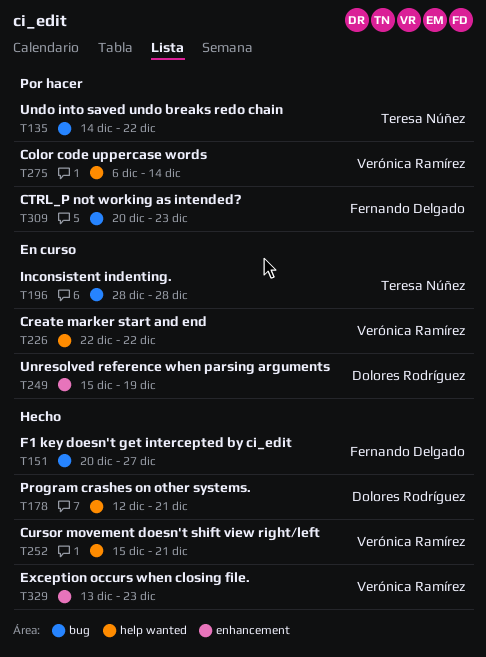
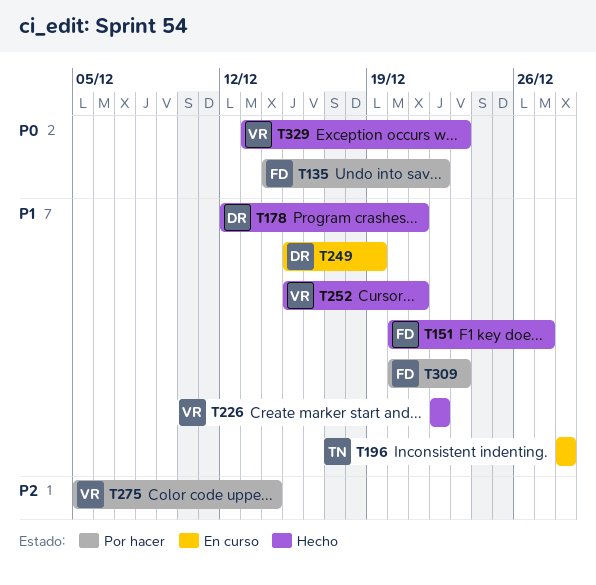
T135, owner: Teresa Núñez -> Fernando Delgado
T226, status: En curso -> Hecho
T275, start: Dec 6 -> Dec 5

